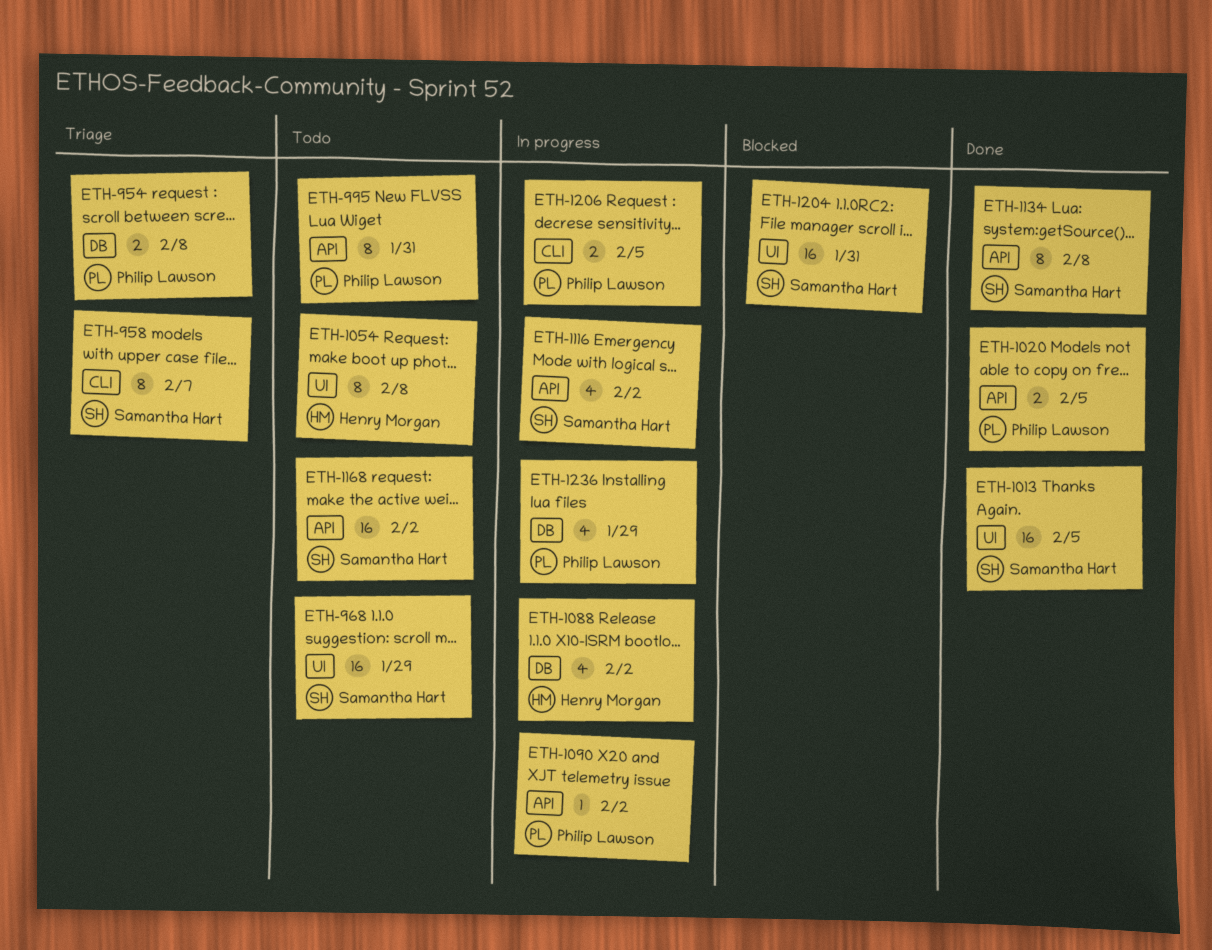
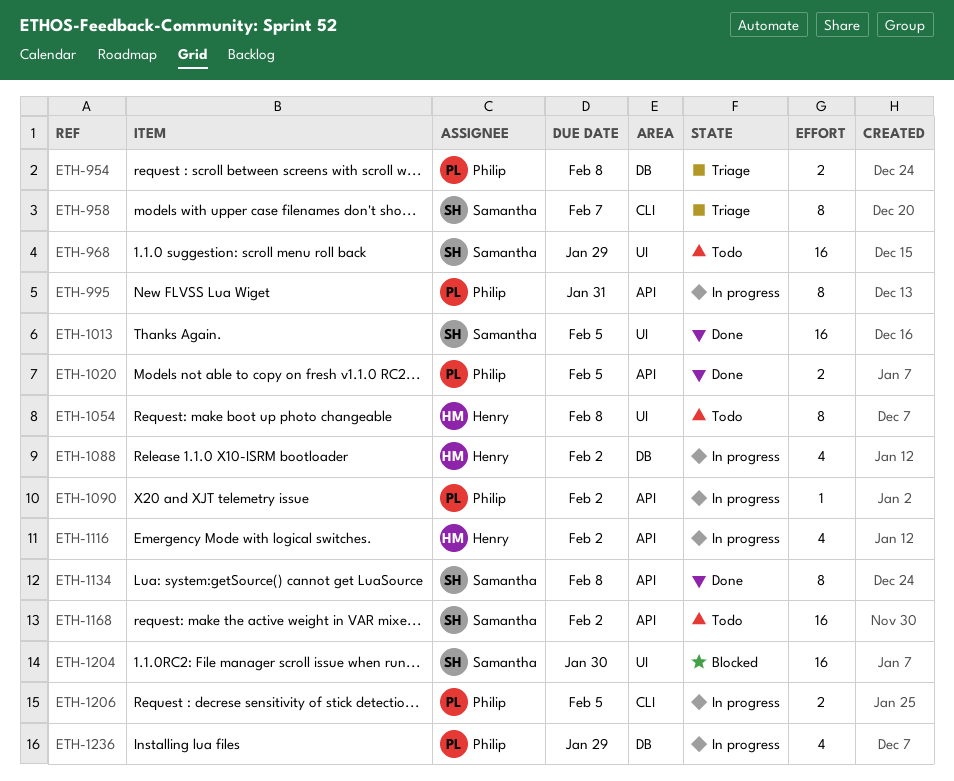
ETH-995, status: Todo -> In progress
ETH-1116, owner: Samantha Hart -> Henry Morgan
ETH-1204, due: Jan 31 -> Jan 30

